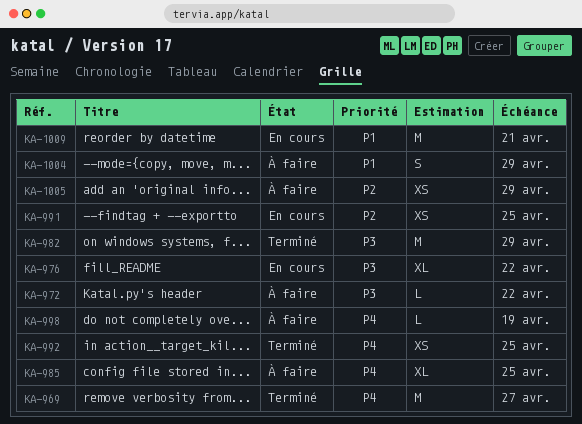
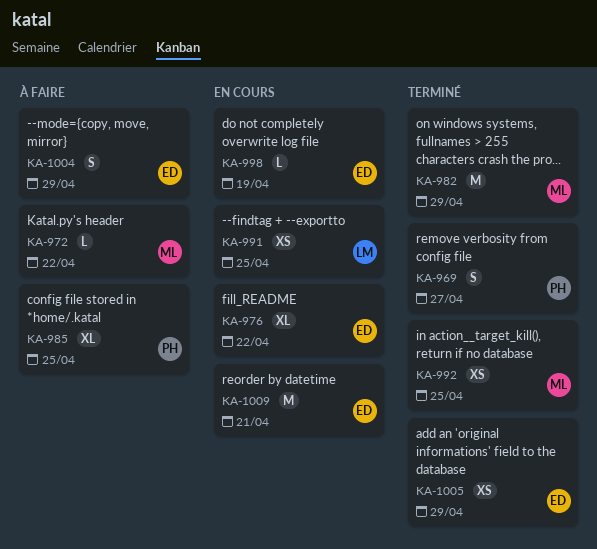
KA-969, estimate: M -> S
KA-998, status: À faire -> En cours
KA-1005, status: À faire -> Terminé

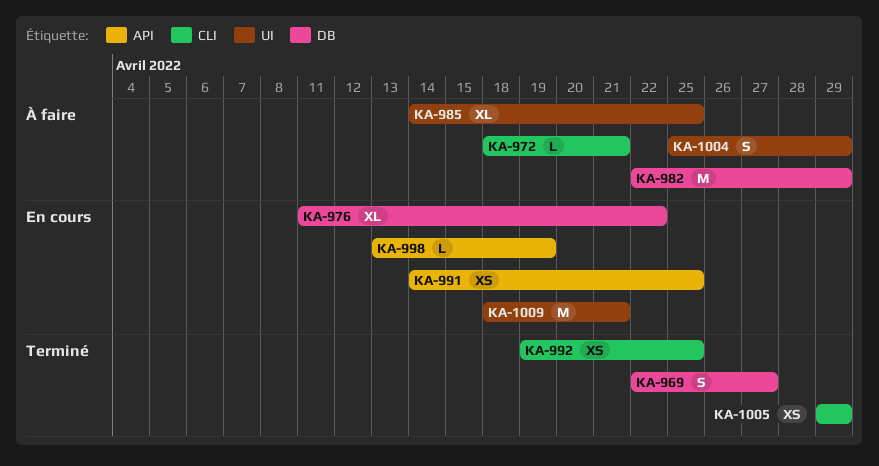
KA-972, due: Apr 22 -> Apr 21
KA-982, status: Terminé -> À faire

